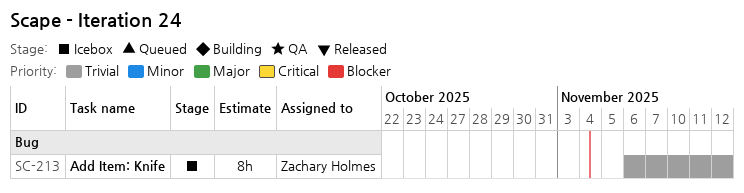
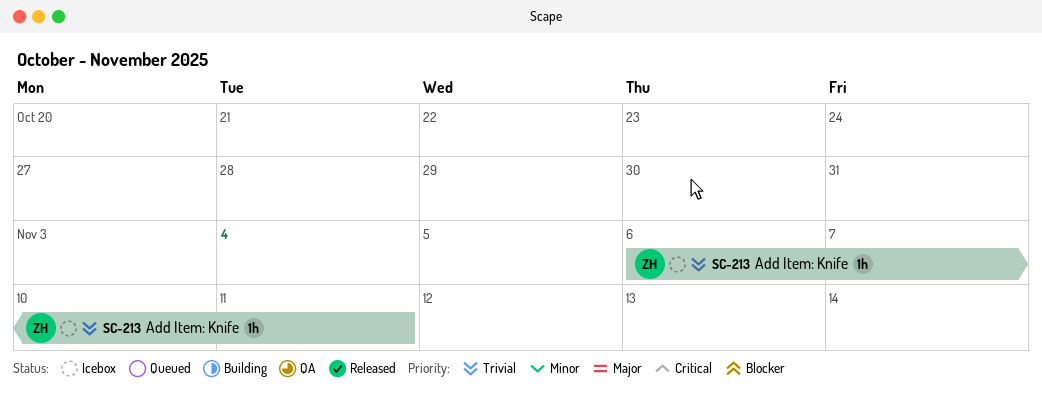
SC-213, estimate: 8h -> 1h
SC-213, due: Nov 12 -> Nov 11

